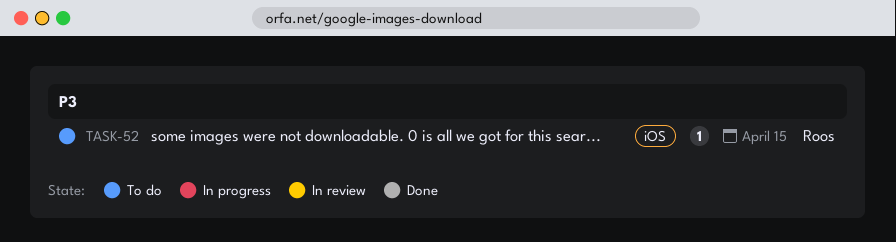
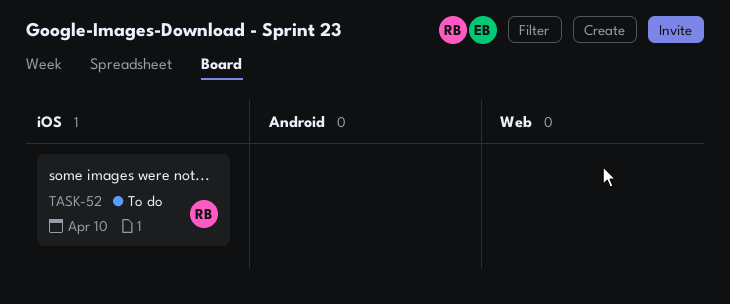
TASK-52, due: Apr 15 -> Apr 10

